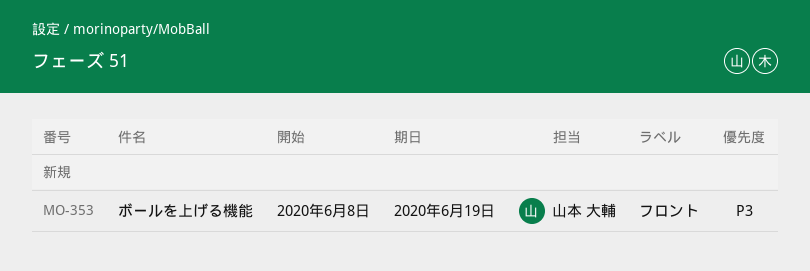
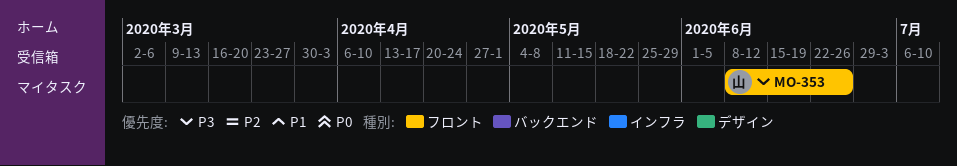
MO-353, due: Jun 19 -> Jun 26

